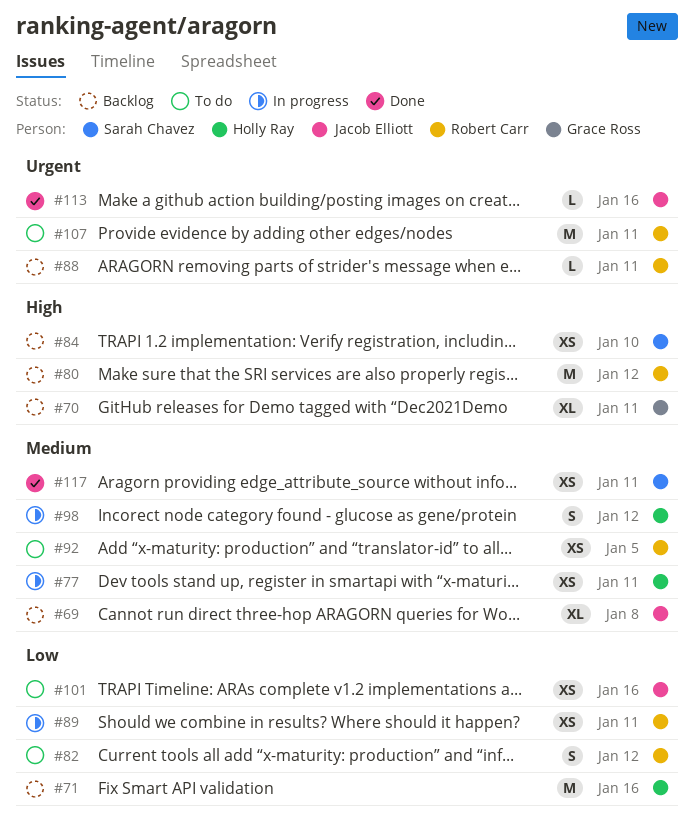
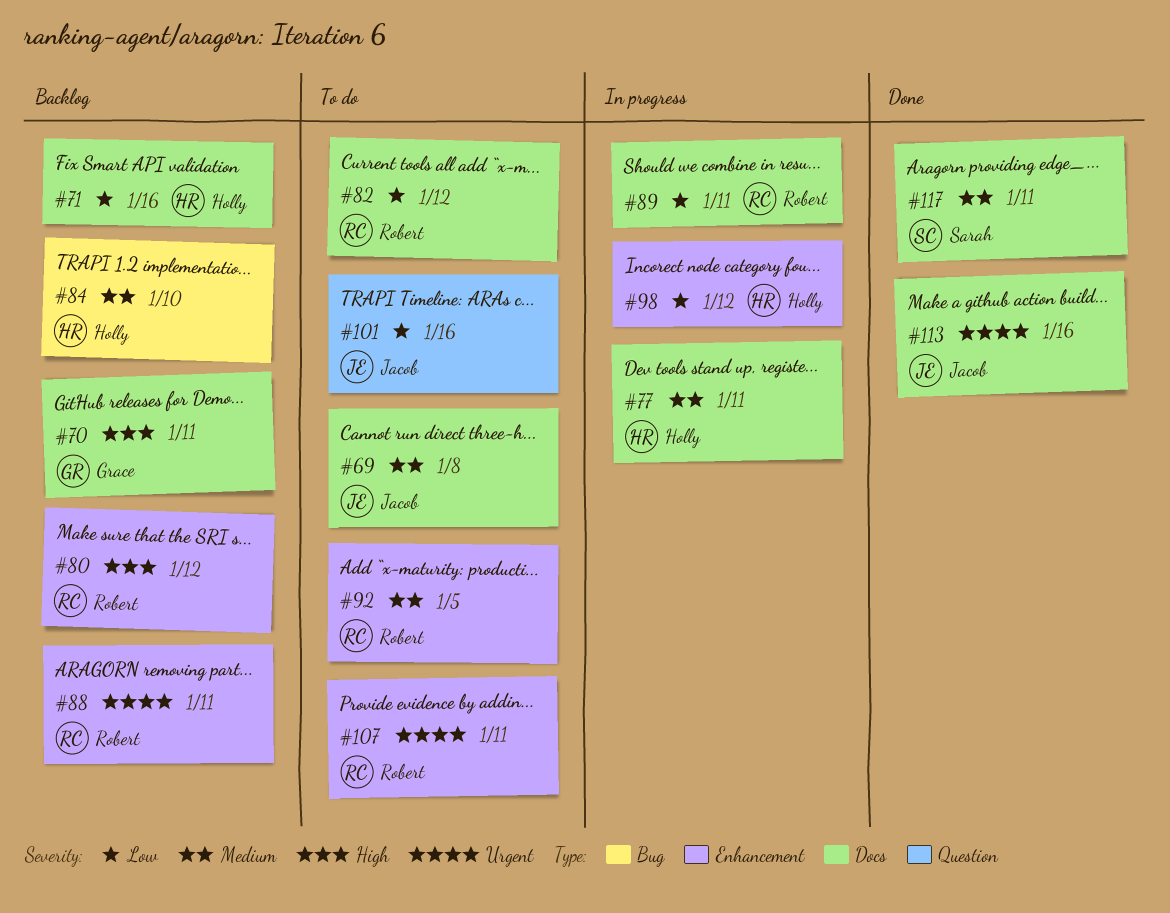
#69, status: Backlog -> To do
#84, owner: Sarah Chavez -> Holly Ray
#84, priority: High -> Medium
#98, priority: Medium -> Low

